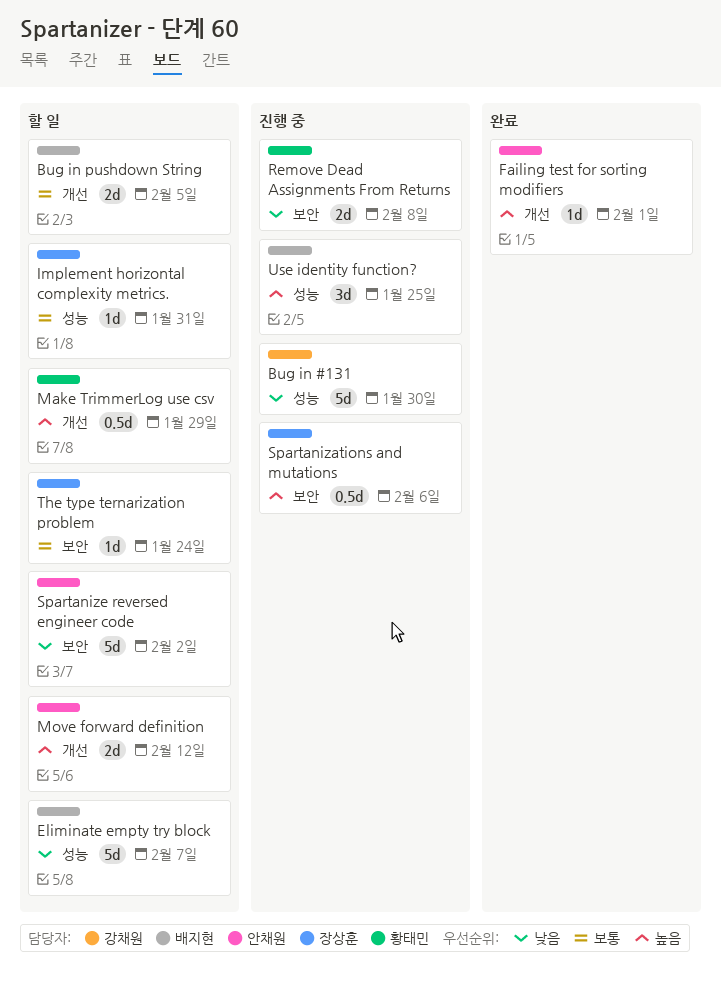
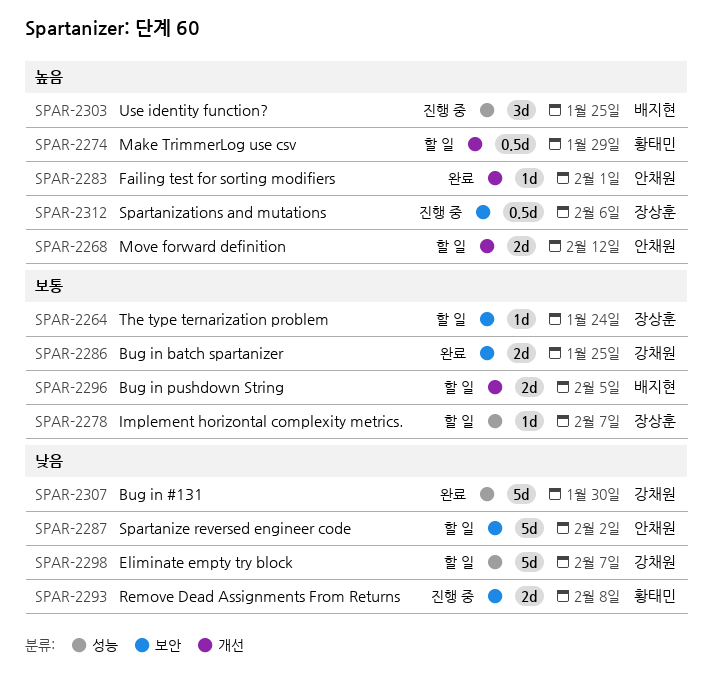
Bug in #131, status: 진행 중 -> 완료
Bug in batch spartanizer: none -> present
Eliminate empty try block, owner: 배지현 -> 강채원
Implement horizontal complexity metrics., due: Jan 31 -> Feb 7

